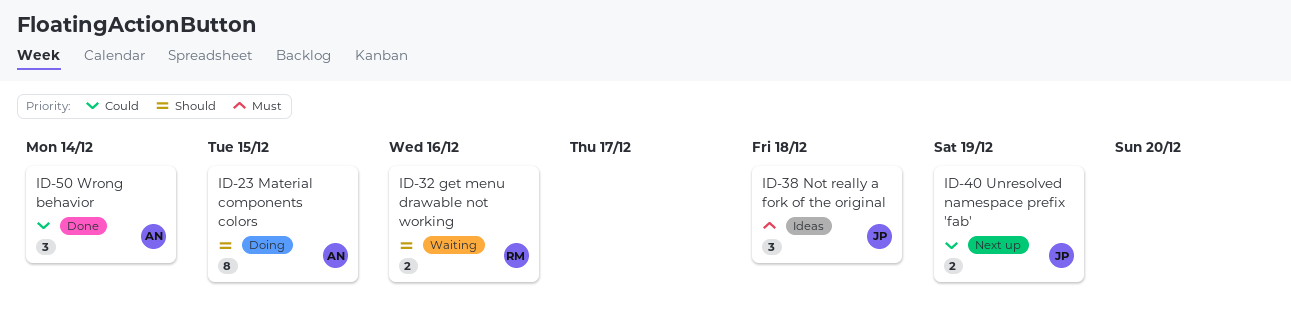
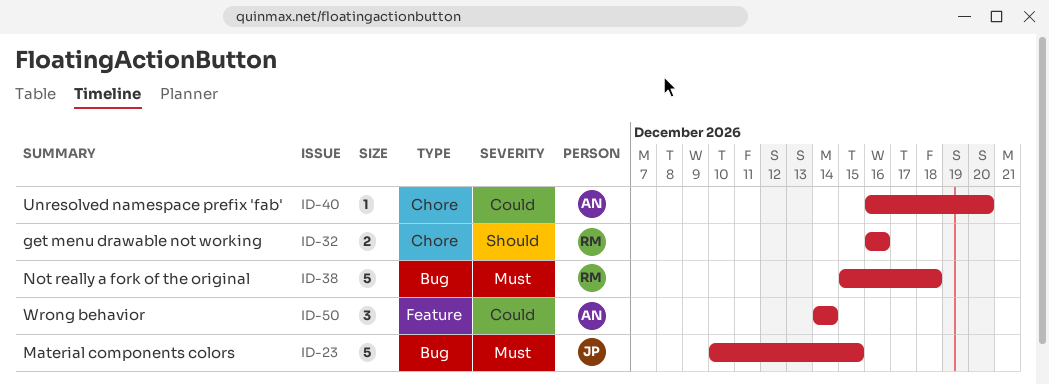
ID-23, owner: AN -> JP
ID-23, priority: Should -> Must
ID-23, estimate: 8 -> 5
ID-38, owner: JP -> RM
ID-38, estimate: 3 -> 5
ID-40, owner: JP -> AN
ID-40, estimate: 2 -> 1
ID-40, due: Dec 19 -> Dec 20

